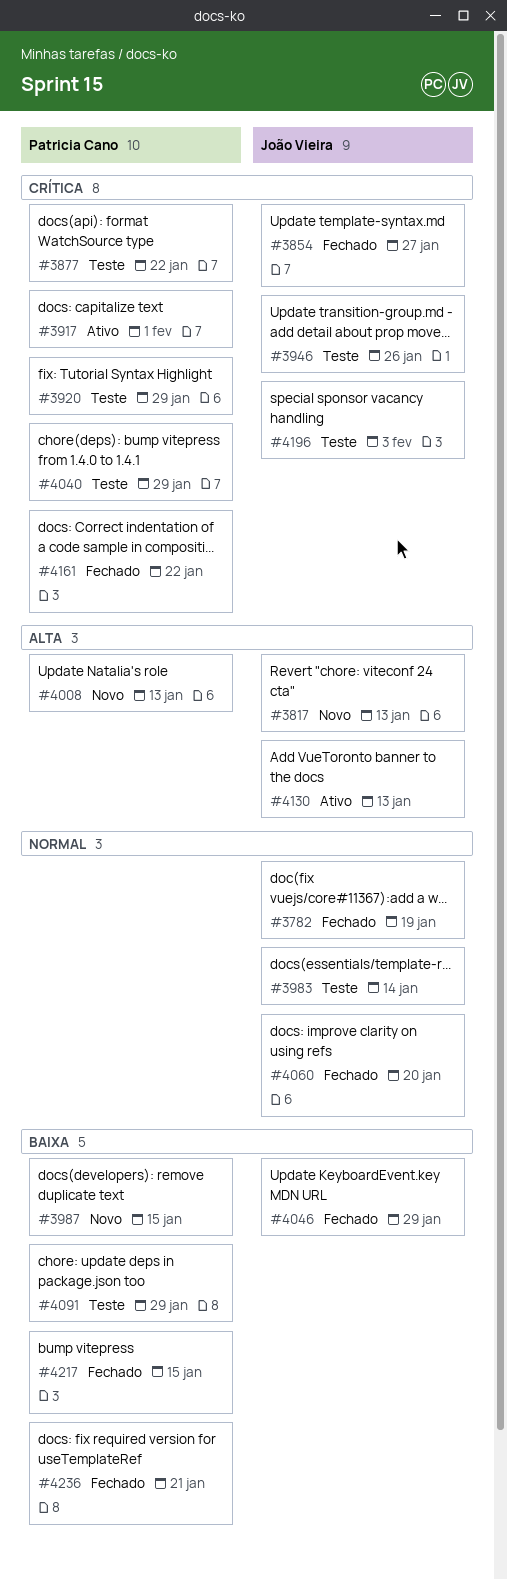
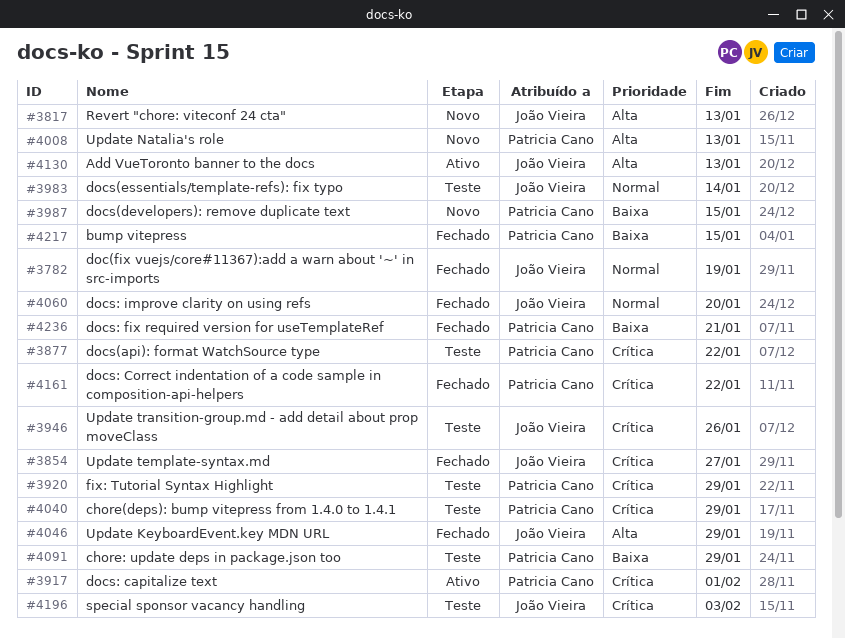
#4046, priority: Baixa -> Alta

